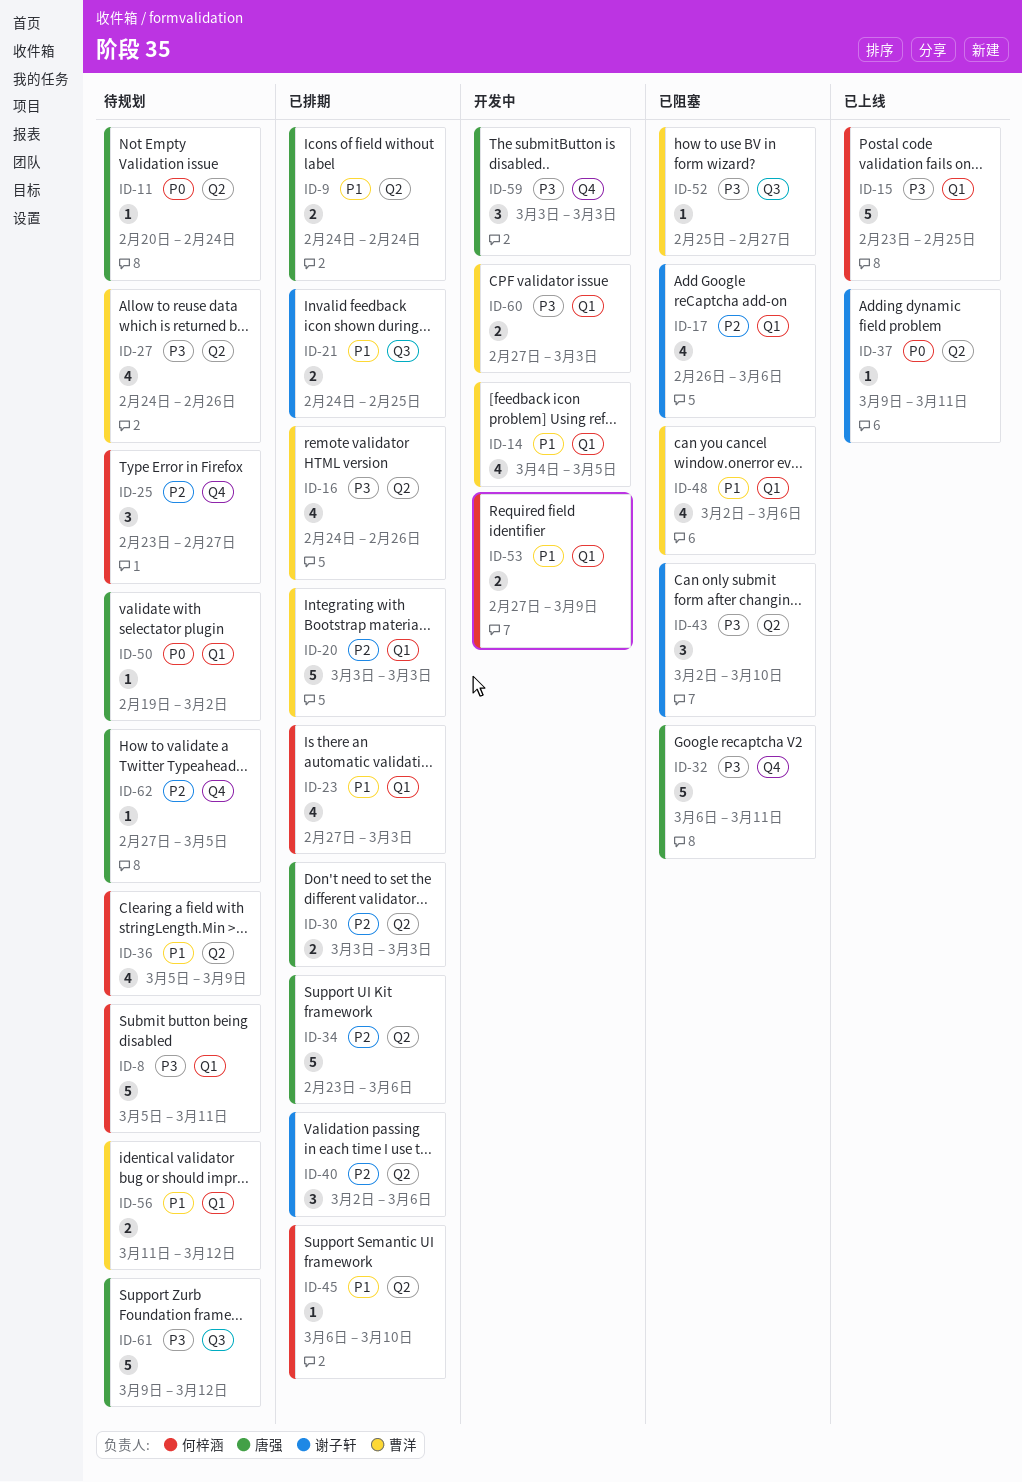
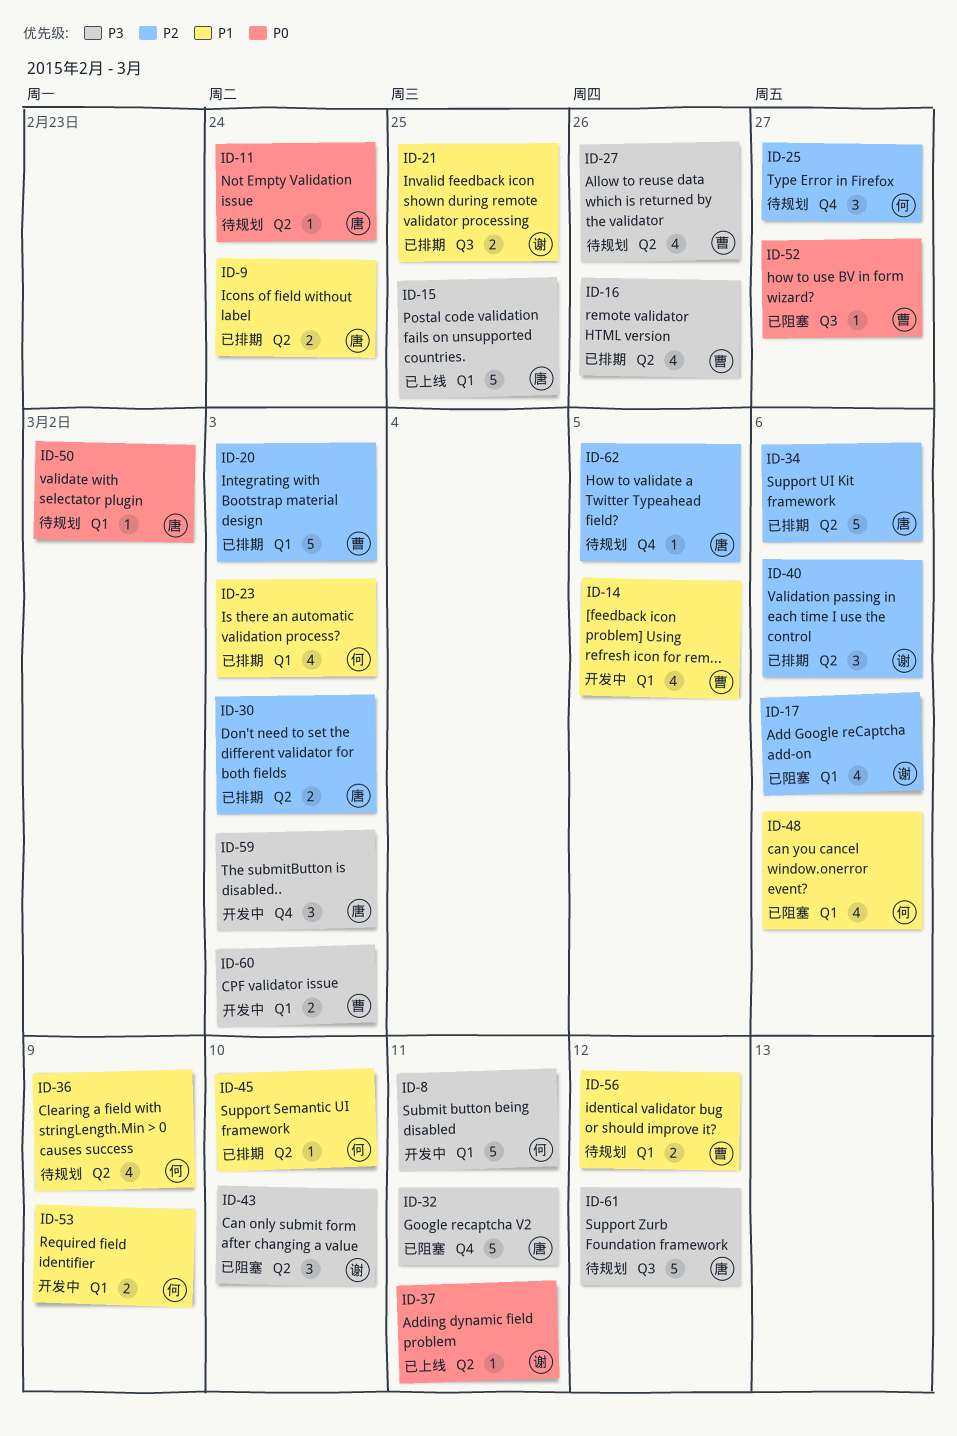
ID-8, status: 待规划 -> 开发中
ID-15, owner: 何梓涵 -> 唐强
ID-48, owner: 曹洋 -> 何梓涵
ID-52, priority: P3 -> P0

